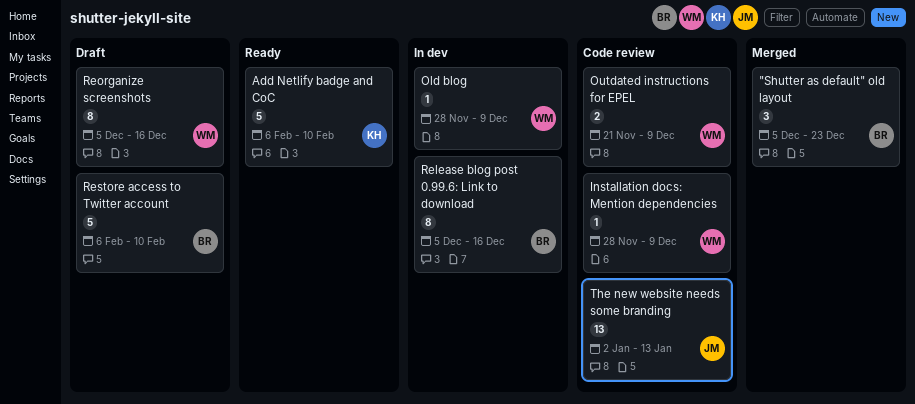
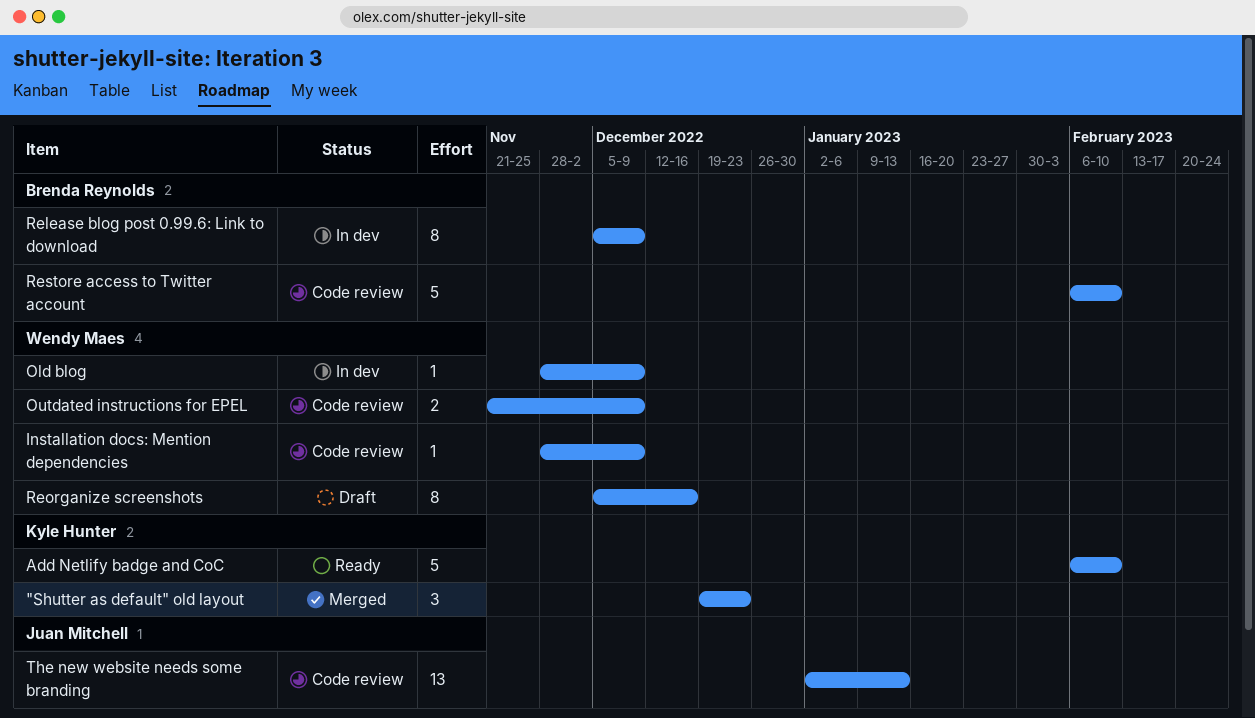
"Shutter as default" old layout, owner: Brenda Reynolds -> Kyle Hunter
"Shutter as default" old layout, start: Dec 5 -> Dec 19
Release blog post 0.99.6: Link to download, due: Dec 16 -> Dec 9
Restore access to Twitter account, status: Draft -> Code review

